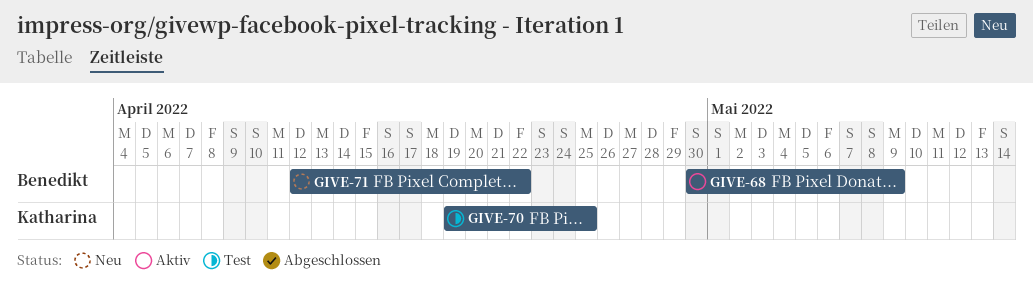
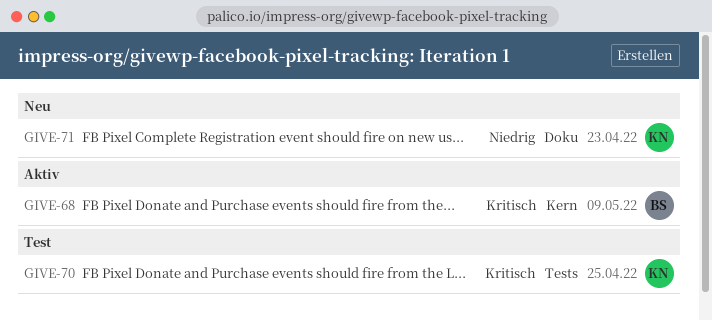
GIVE-71, owner: Benedikt -> Katharina
GIVE-71, due: Apr 22 -> Apr 23

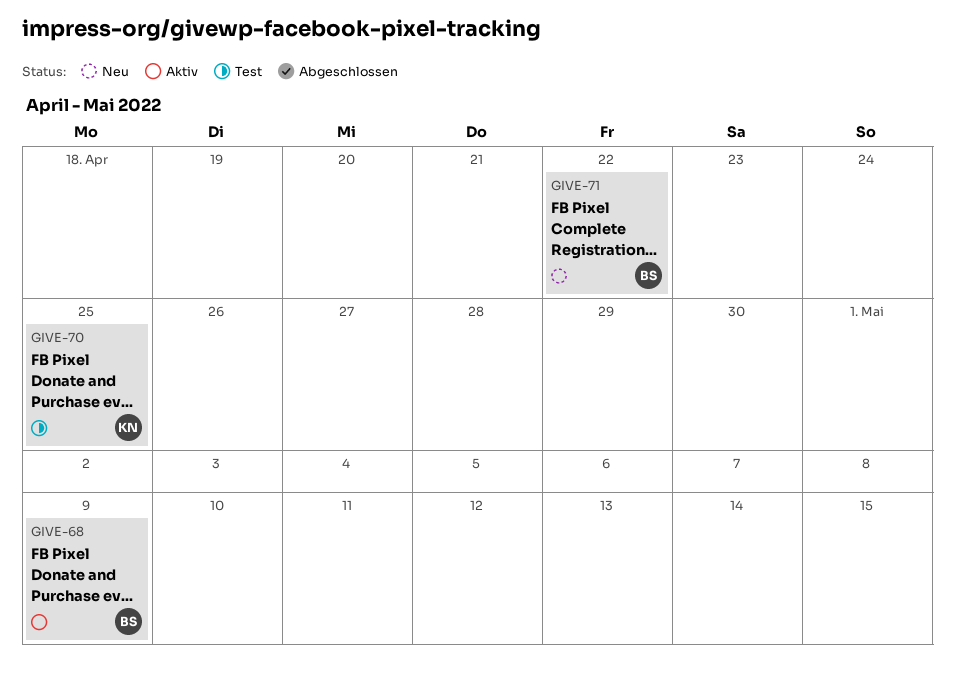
GIVE-71, owner: KN -> BS
GIVE-71, due: Apr 23 -> Apr 22

